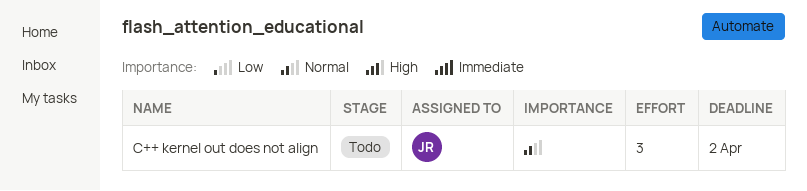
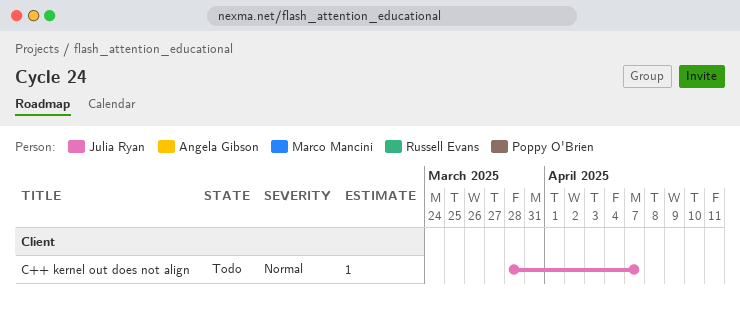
C++ kernel out does not align, estimate: 3 -> 1
C++ kernel out does not align, due: Apr 2 -> Apr 7

